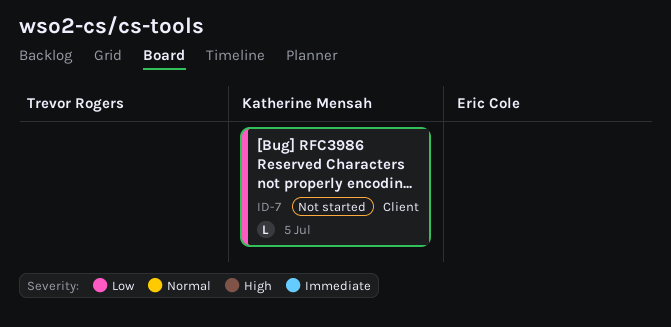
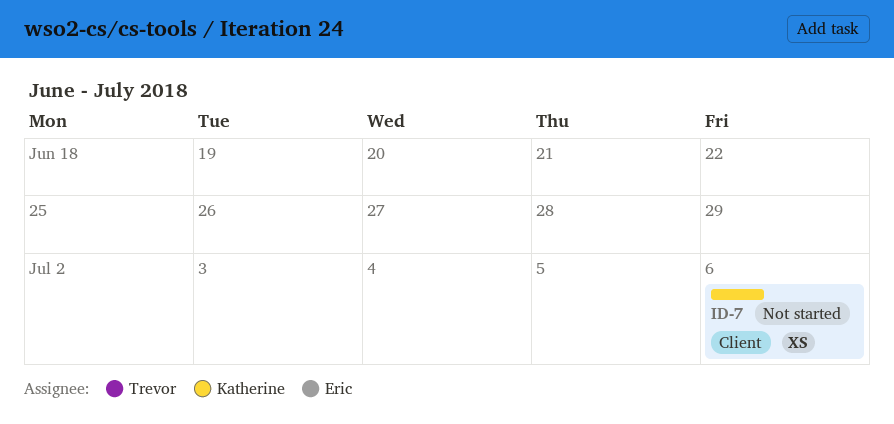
ID-7, estimate: L -> XS
ID-7, due: Jul 5 -> Jul 6

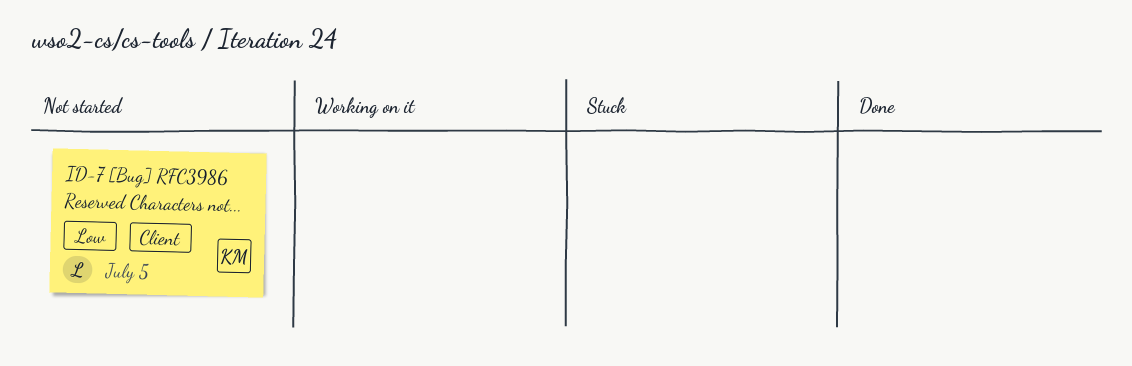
ID-7, estimate: XS -> L
ID-7, due: Jul 6 -> Jul 5

